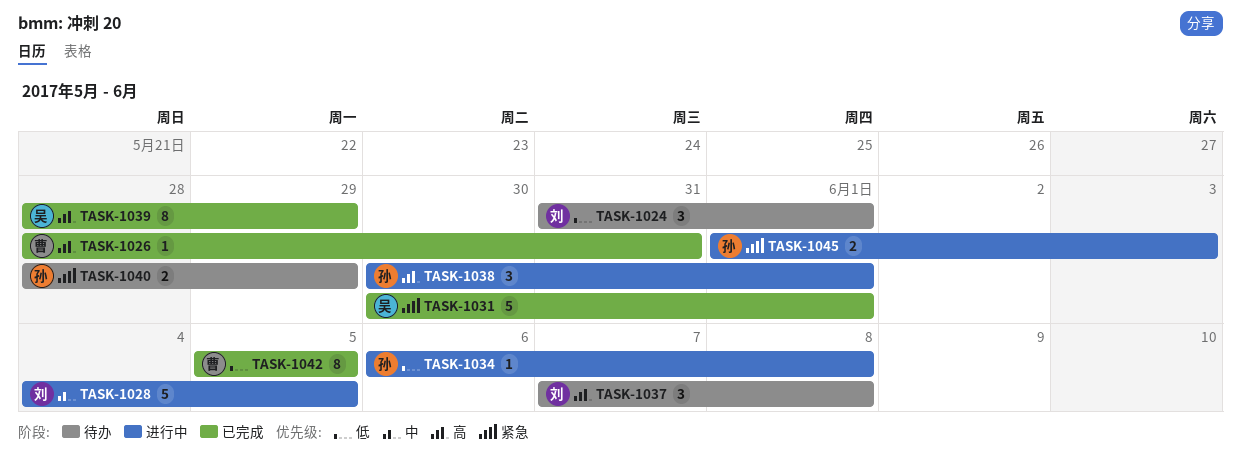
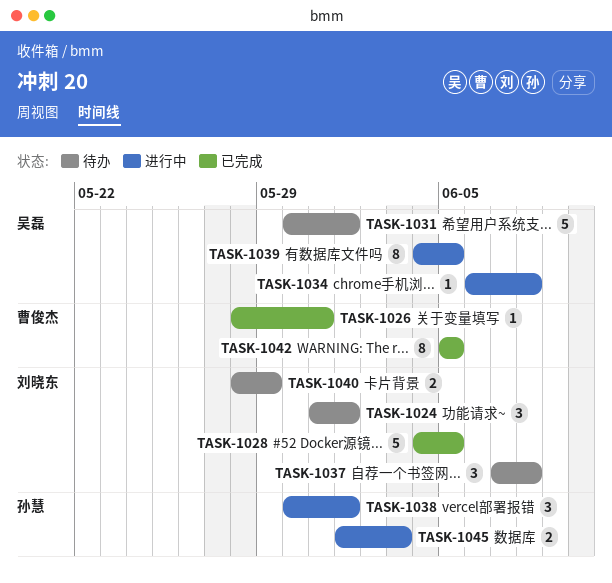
TASK-1028, status: 进行中 -> 已完成
TASK-1031, status: 已完成 -> 待办
TASK-1034, owner: 孙慧 -> 吴磊
TASK-1039, status: 已完成 -> 进行中
TASK-1039, start: May 28 -> Jun 4
TASK-1039, due: May 29 -> Jun 5
TASK-1040, owner: 孙慧 -> 刘晓东

